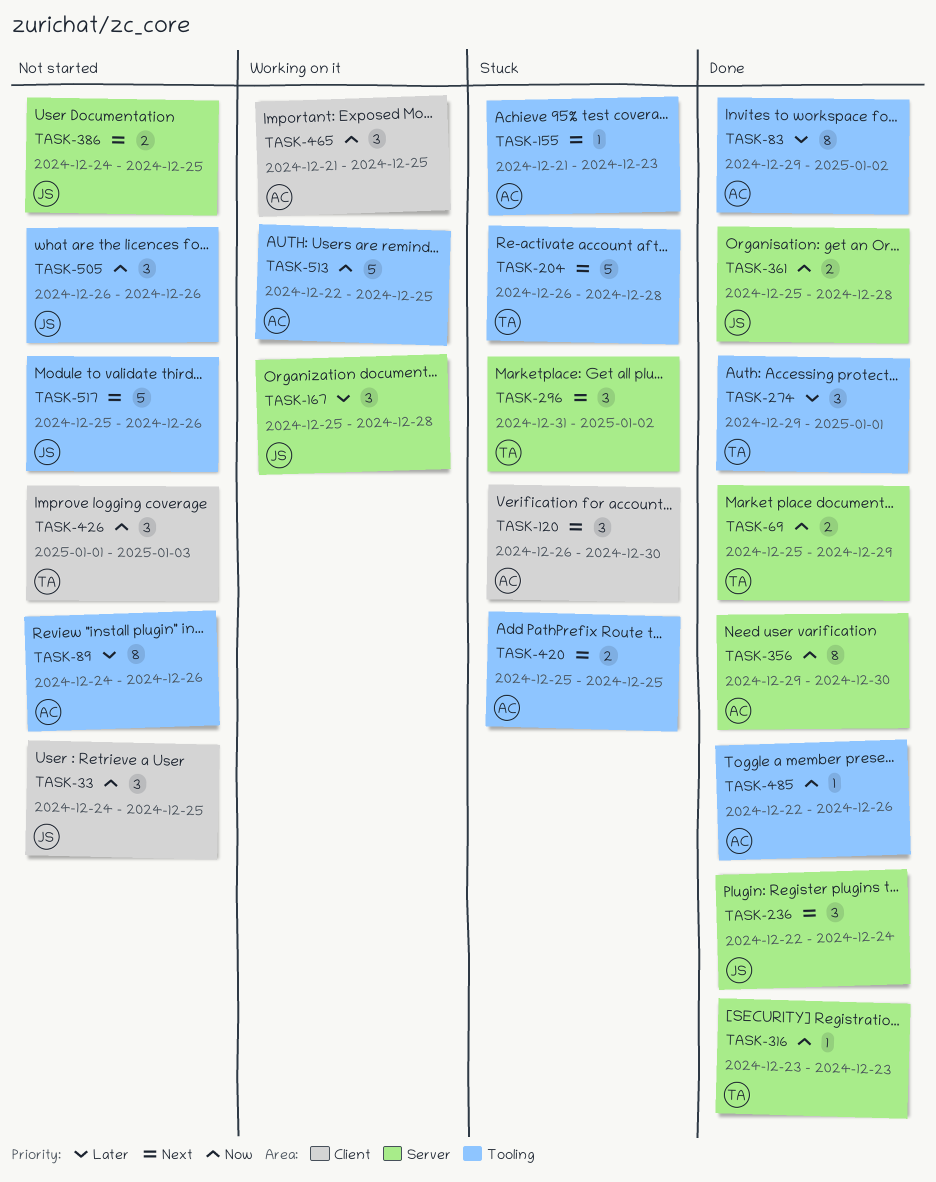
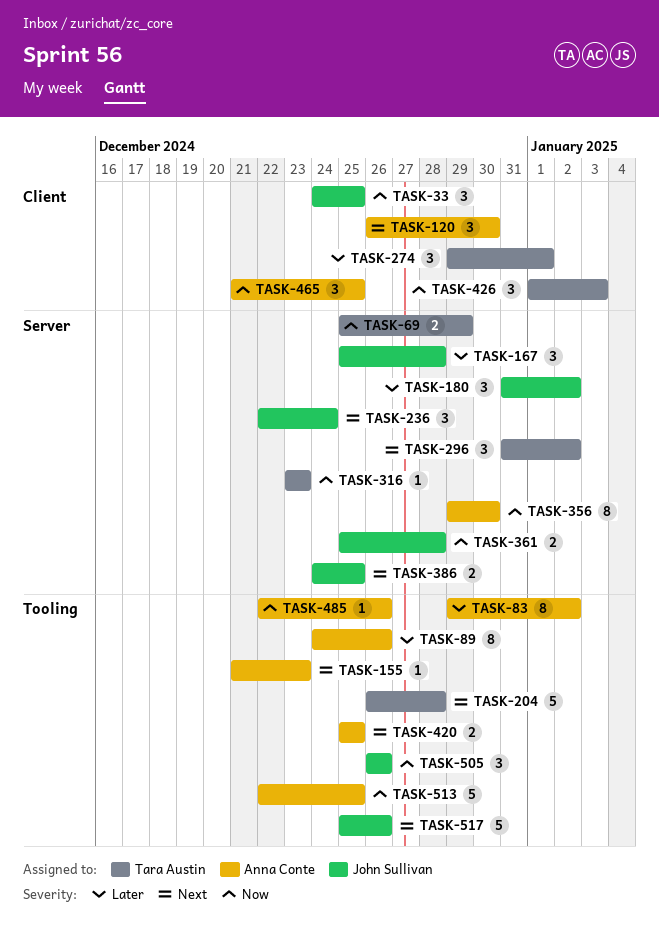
TASK-180: none -> present
TASK-274, label: Tooling -> Client

